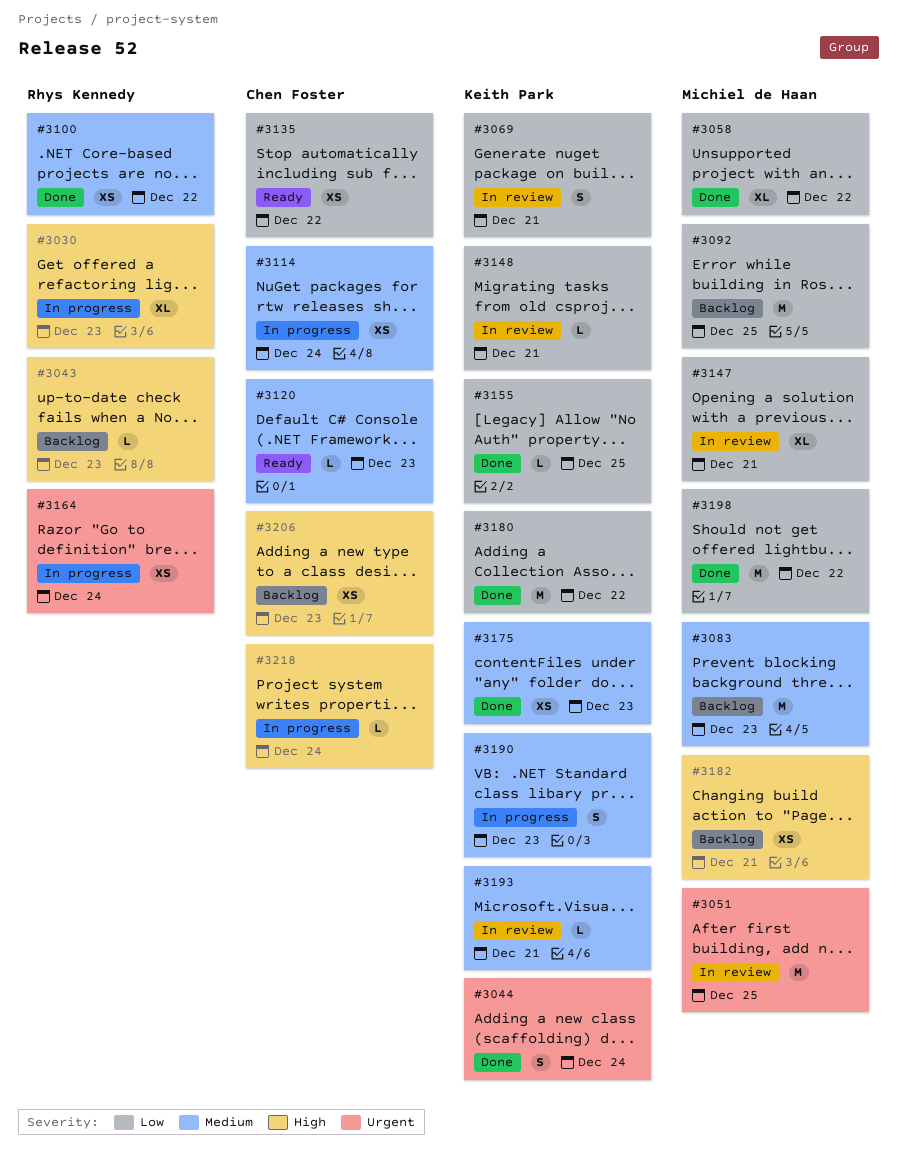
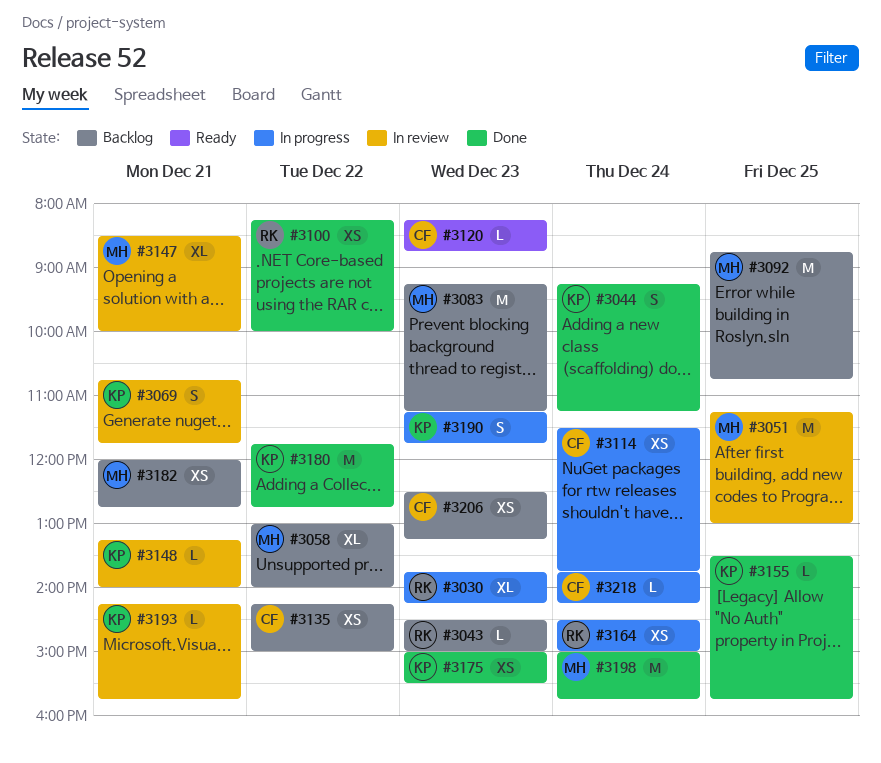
#3058, status: Done -> Backlog
#3135, status: Ready -> Backlog
#3198, day: Dec 22 -> Dec 24

